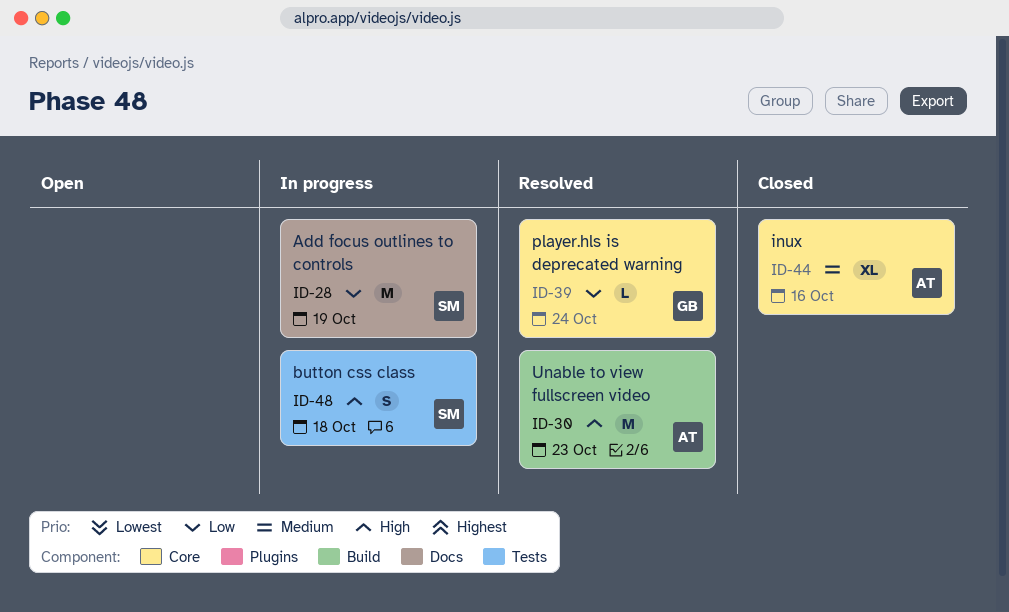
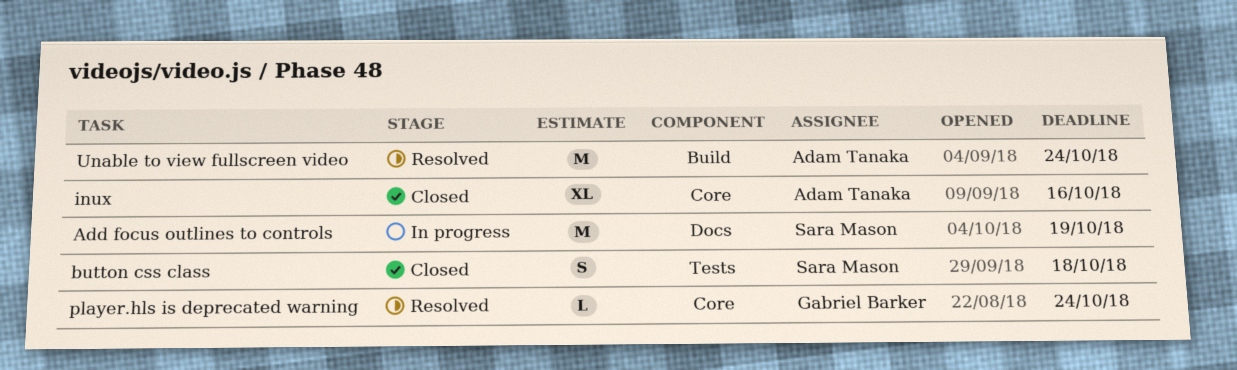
button css class, status: In progress -> Closed
Unable to view fullscreen video, due: Oct 23 -> Oct 24

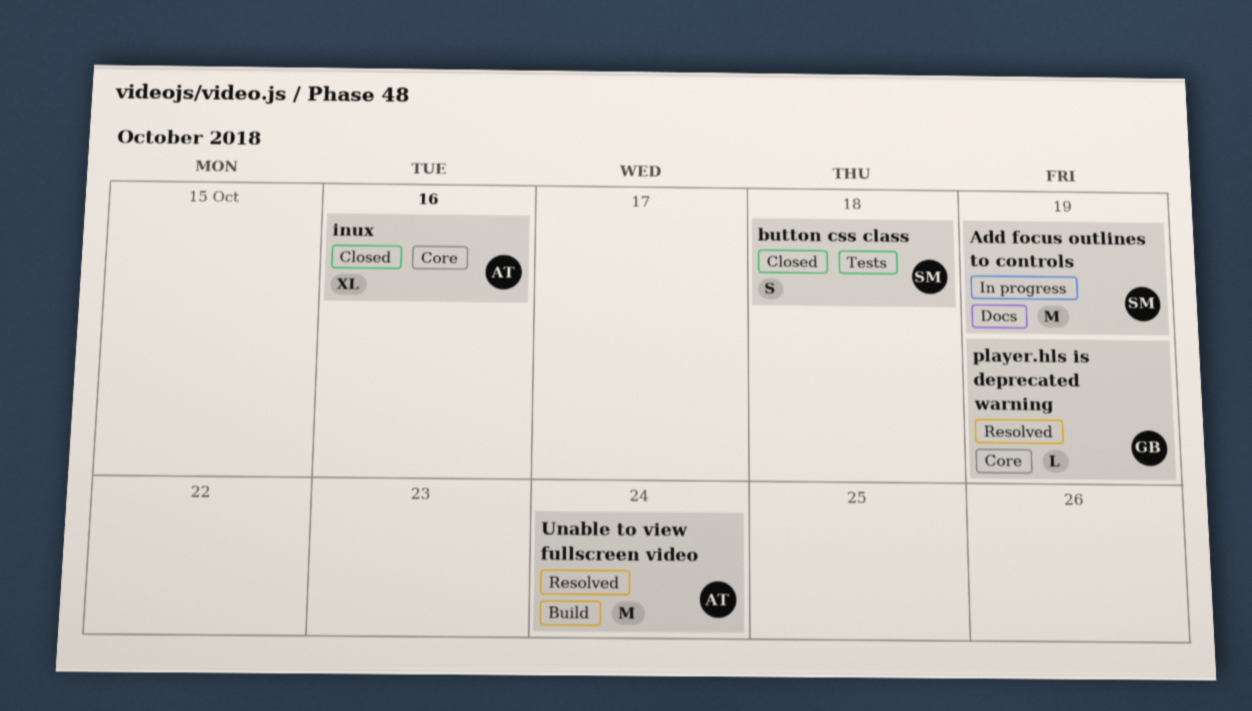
player.hls is deprecated warning, due: Oct 24 -> Oct 19

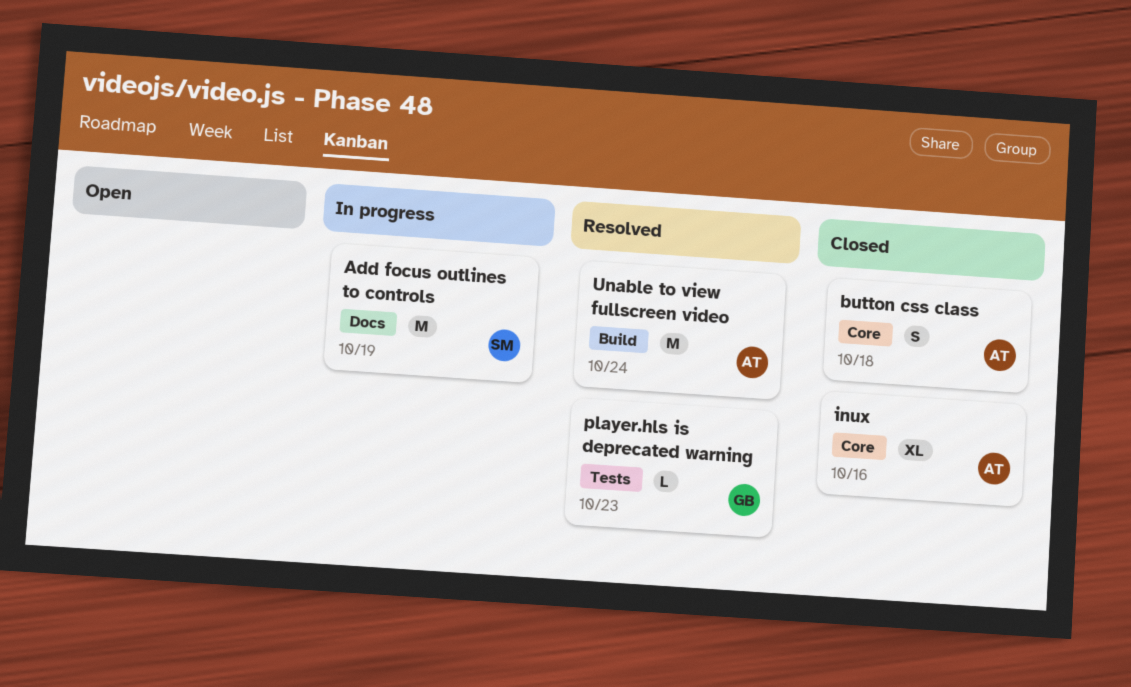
button css class, owner: SM -> AT
button css class, label: Tests -> Core
player.hls is deprecated warning, label: Core -> Tests
player.hls is deprecated warning, due: Oct 19 -> Oct 23

